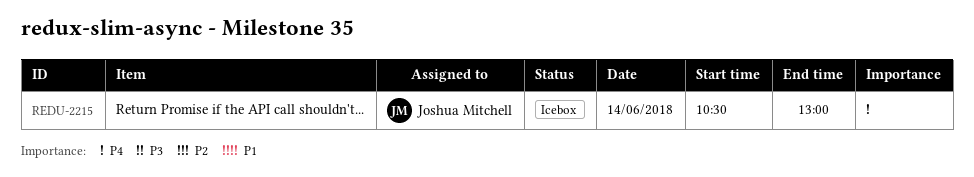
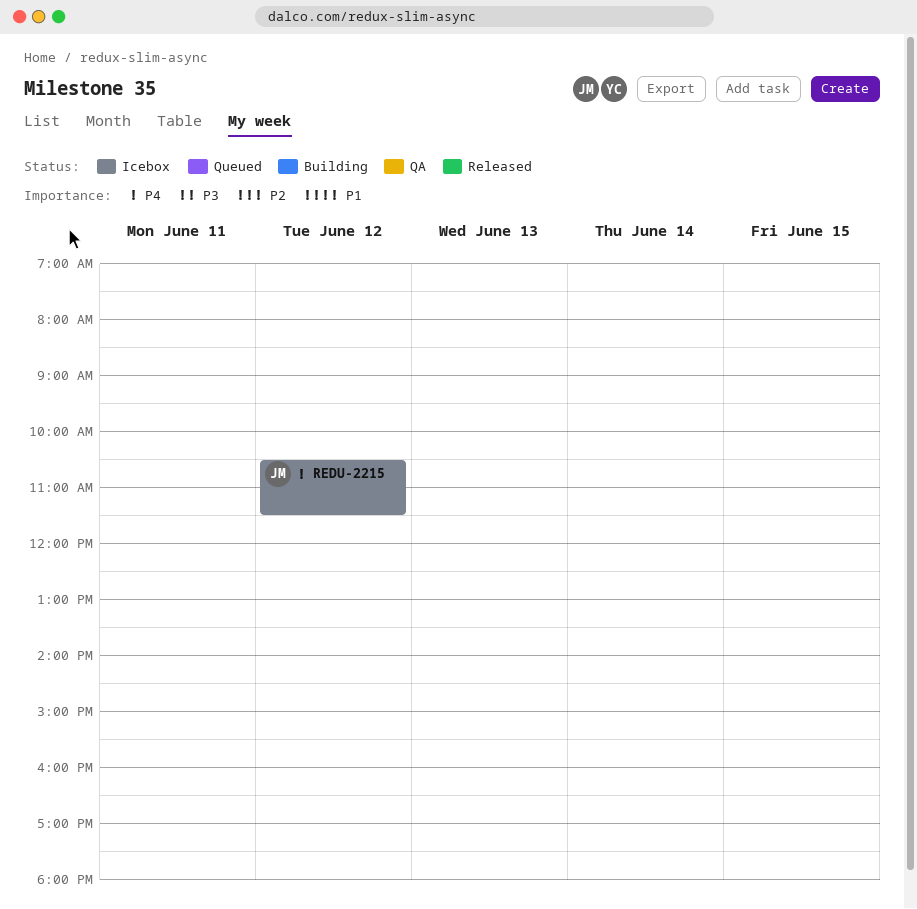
REDU-2215, day: Jun 14 -> Jun 12
REDU-2215, ends: 13:00 -> 11:30

